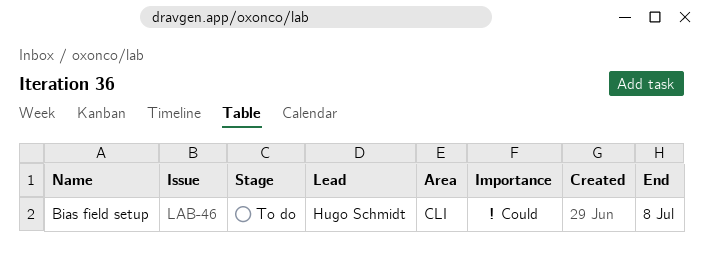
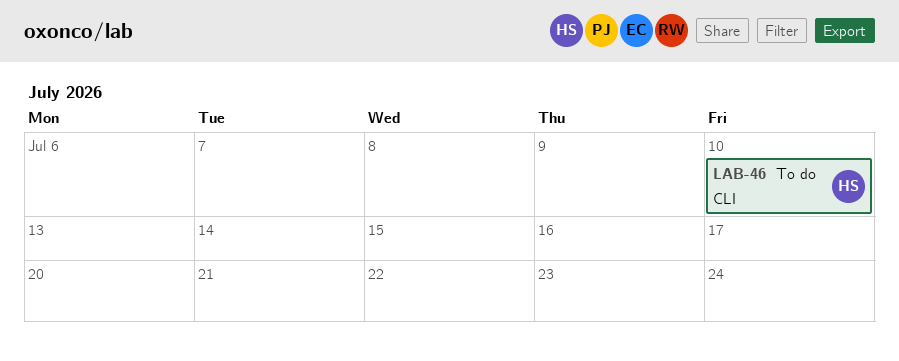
LAB-46, due: Jul 8 -> Jul 10

